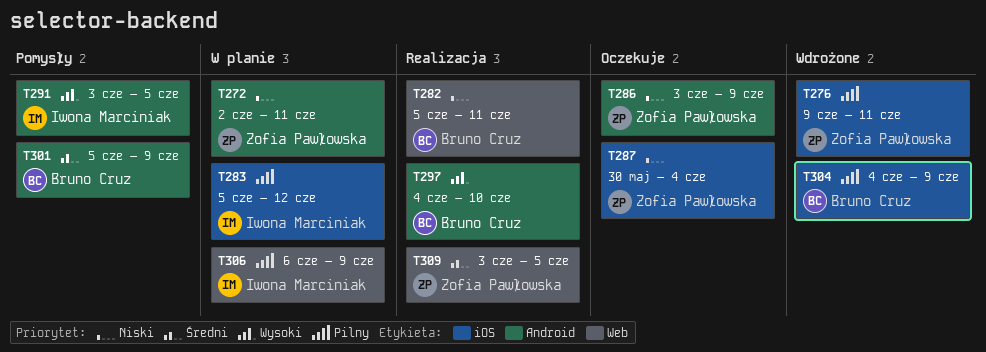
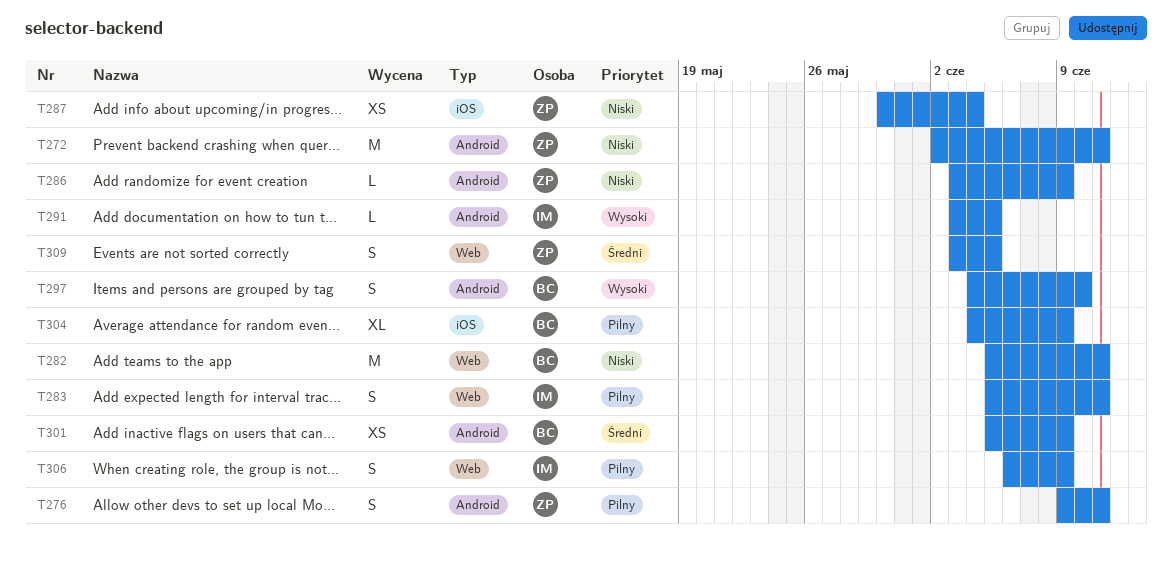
T276, label: iOS -> Android
T283, label: iOS -> Web
T283, due: Jun 12 -> Jun 11

